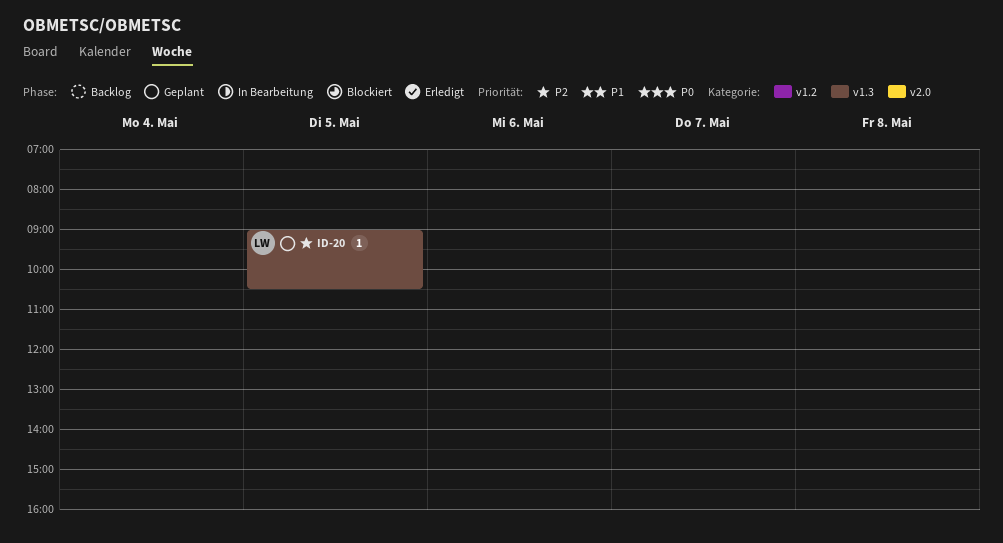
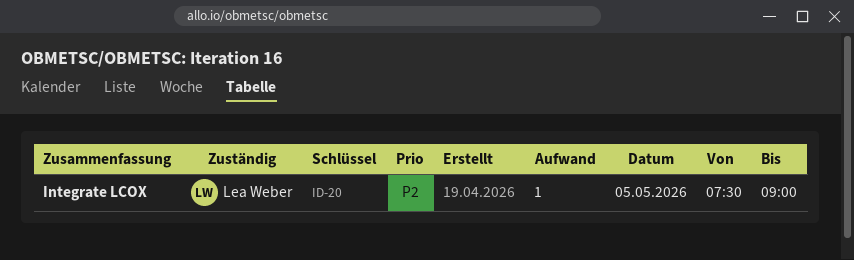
ID-20, begins: 09:00 -> 07:30
ID-20, ends: 10:30 -> 09:00

